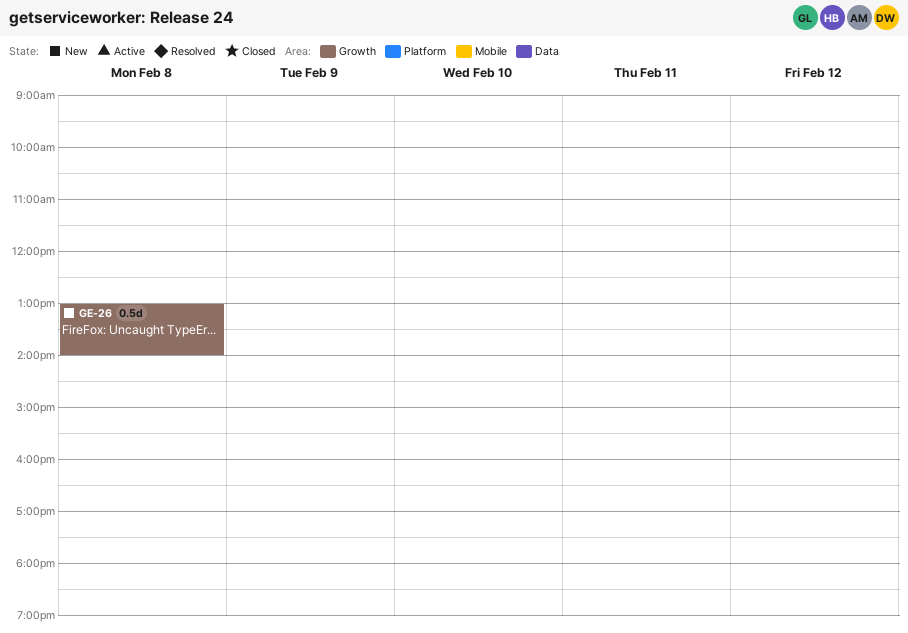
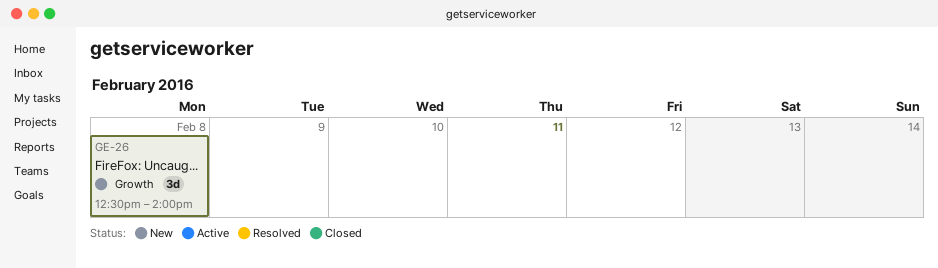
GE-26, estimate: 0.5d -> 3d
GE-26, begins: 13:00 -> 12:30

